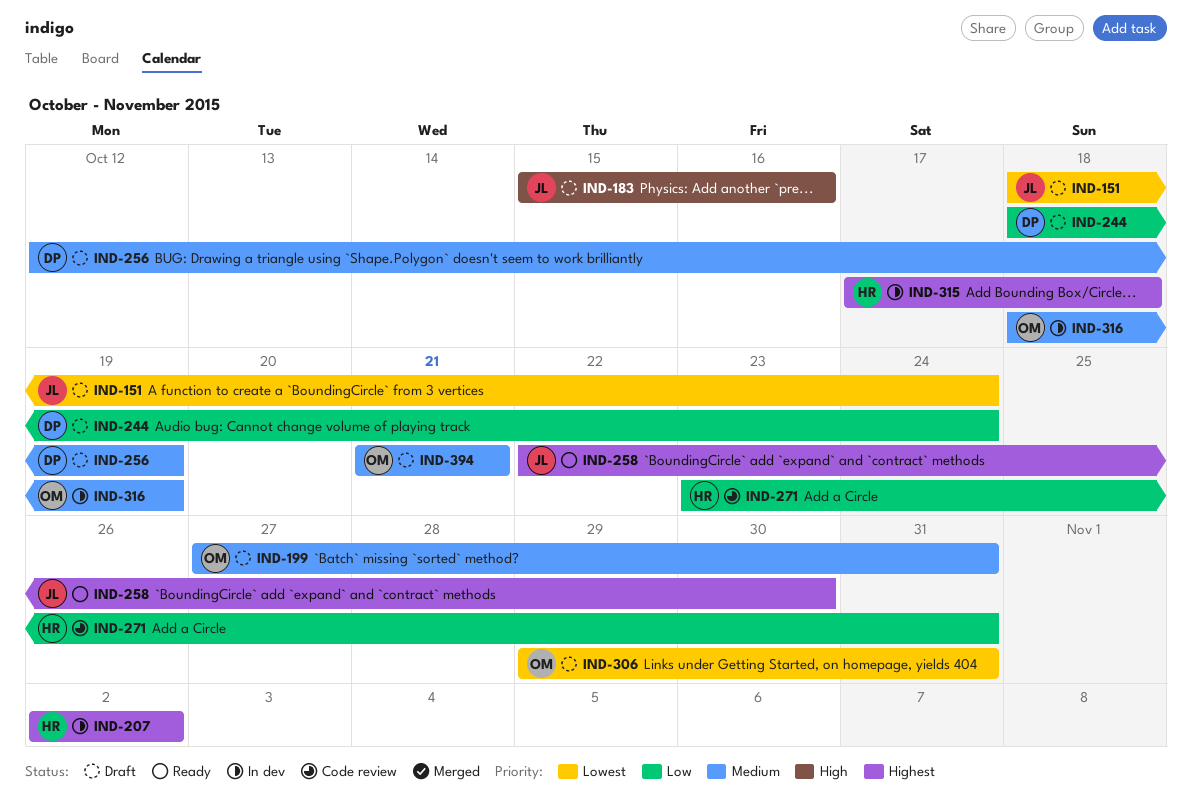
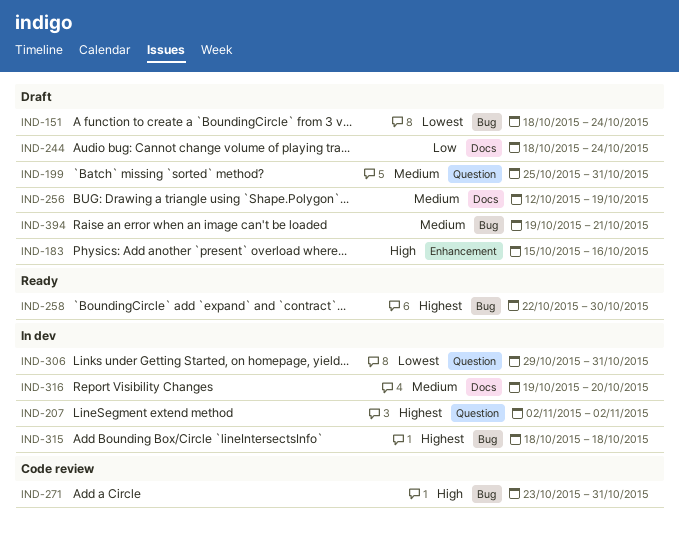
IND-199, start: Oct 27 -> Oct 25
IND-271, priority: Low -> High
IND-306, status: Draft -> In dev
IND-315, start: Oct 17 -> Oct 18
IND-316, start: Oct 18 -> Oct 19
IND-316, due: Oct 19 -> Oct 20
IND-394, start: Oct 21 -> Oct 19

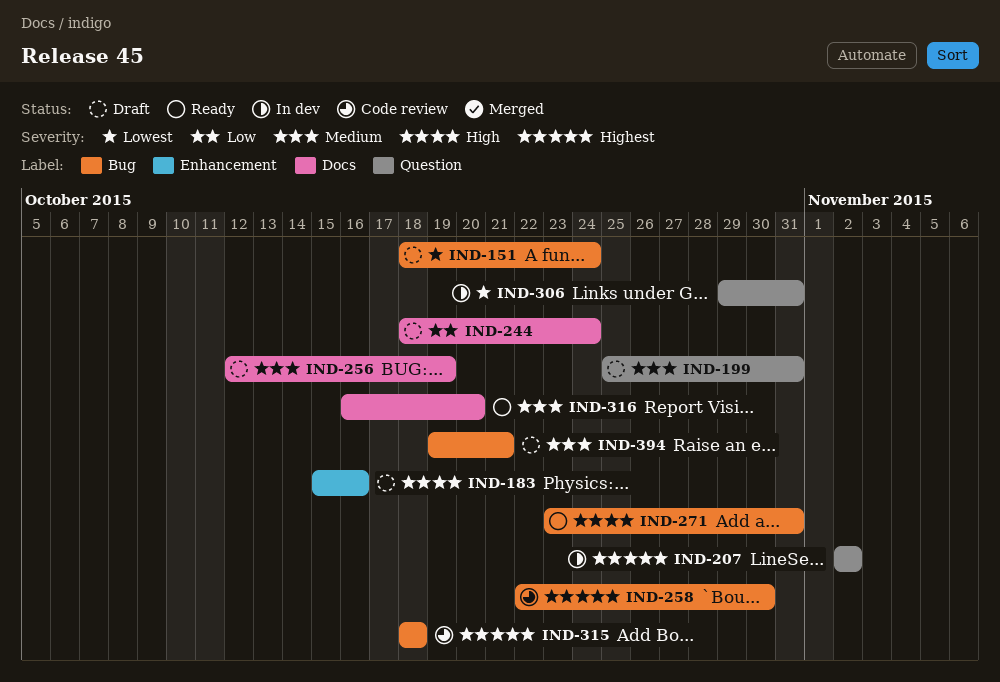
IND-258, status: Ready -> Code review
IND-271, status: Code review -> Ready
IND-315, status: In dev -> Code review
IND-316, status: In dev -> Ready
IND-316, start: Oct 19 -> Oct 16

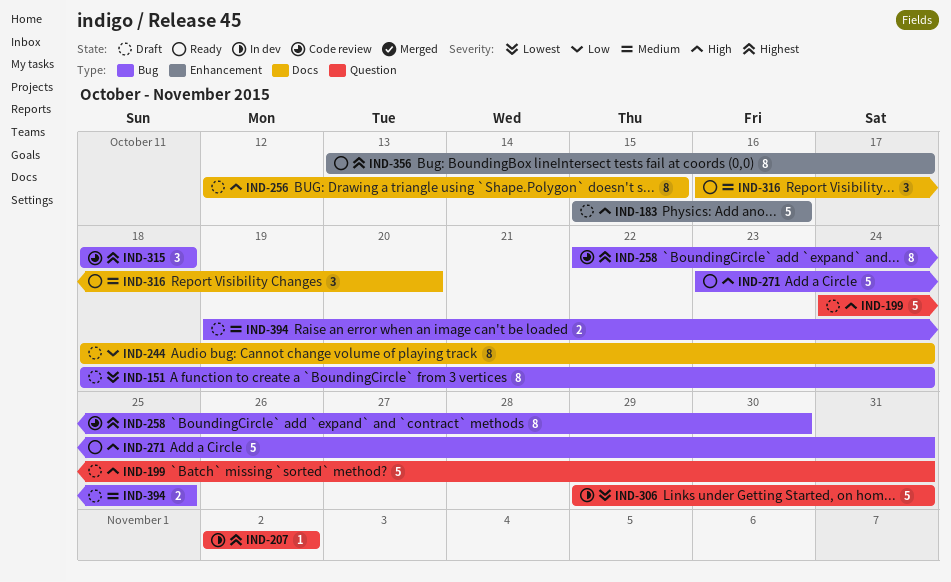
IND-199, priority: Medium -> High
IND-199, start: Oct 25 -> Oct 24
IND-256, priority: Medium -> High
IND-256, due: Oct 19 -> Oct 15
IND-356: none -> present
IND-394, due: Oct 21 -> Oct 25

